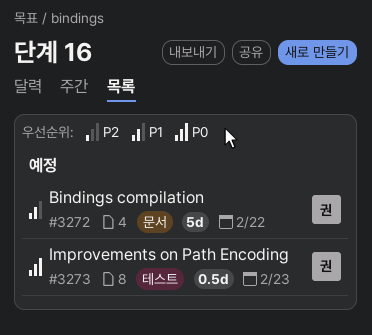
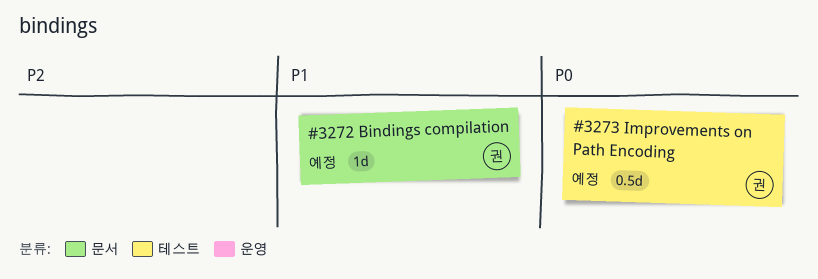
#3272, estimate: 5d -> 1d

